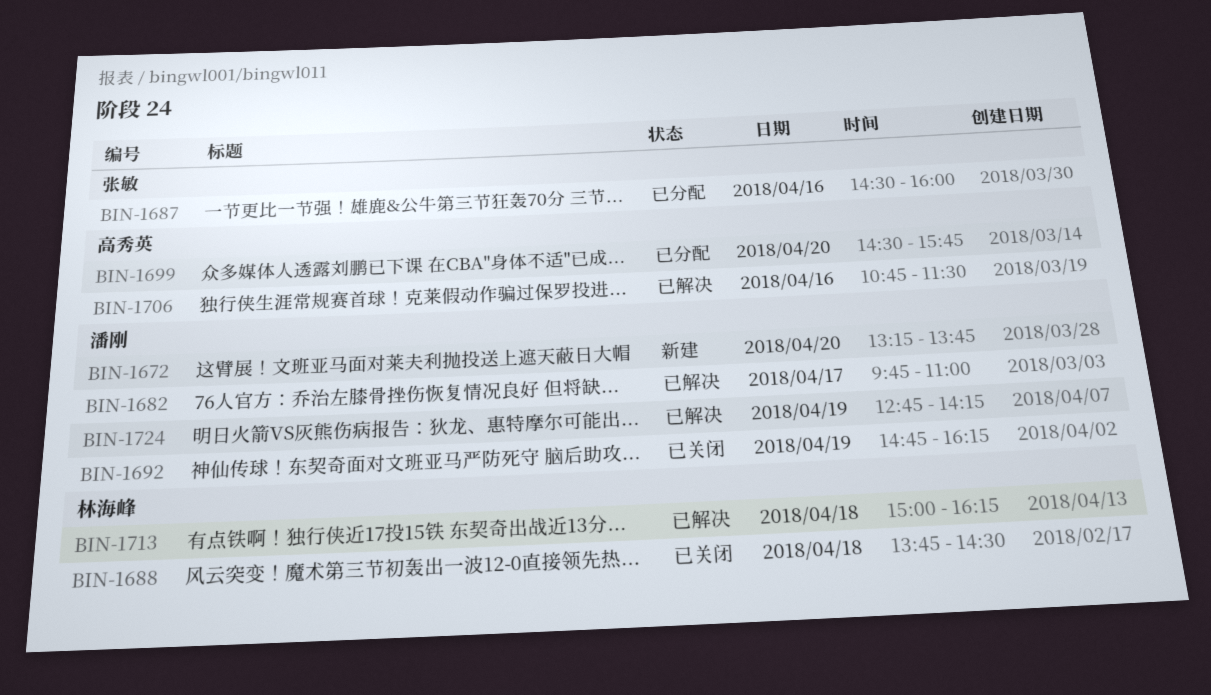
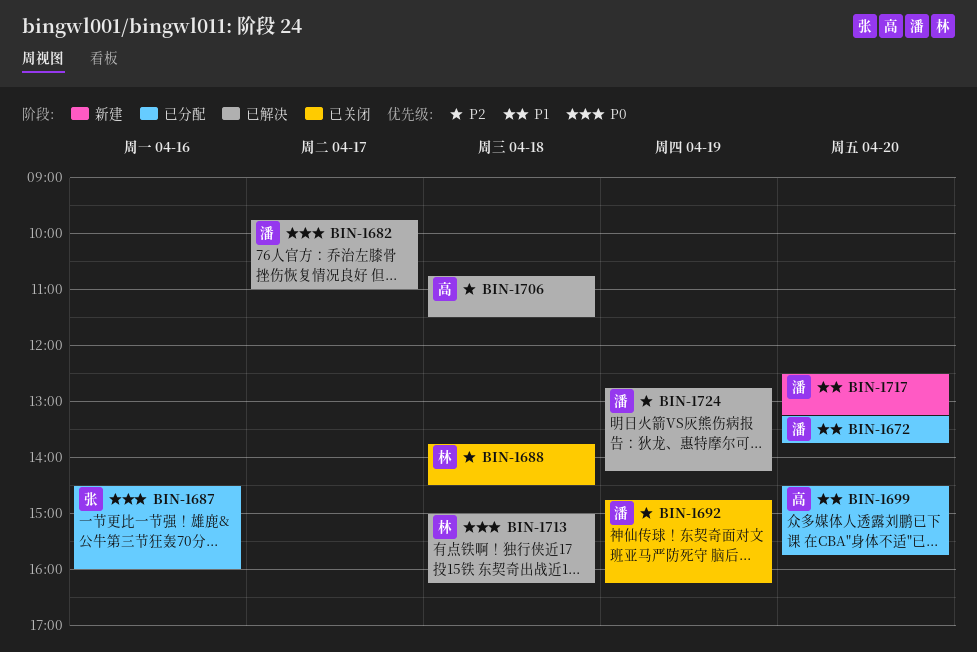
BIN-1672, status: 新建 -> 已分配
BIN-1706, day: Apr 16 -> Apr 18
BIN-1717: none -> present

